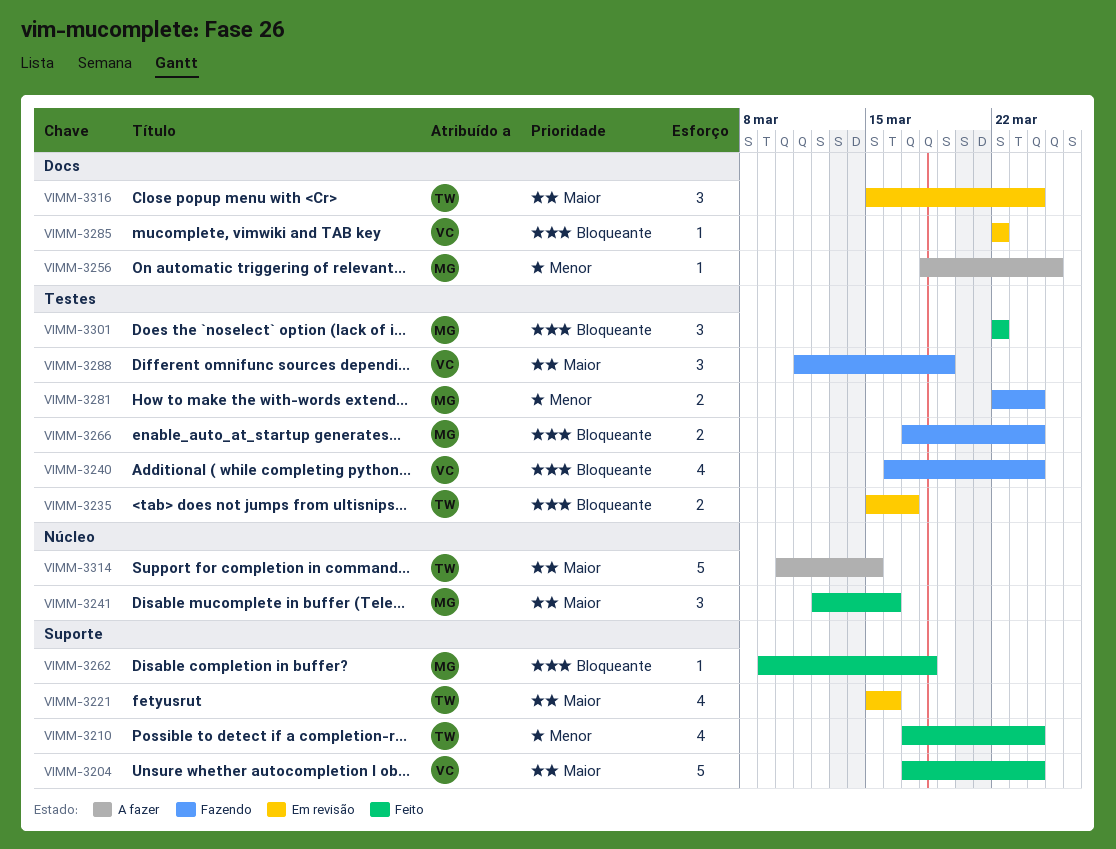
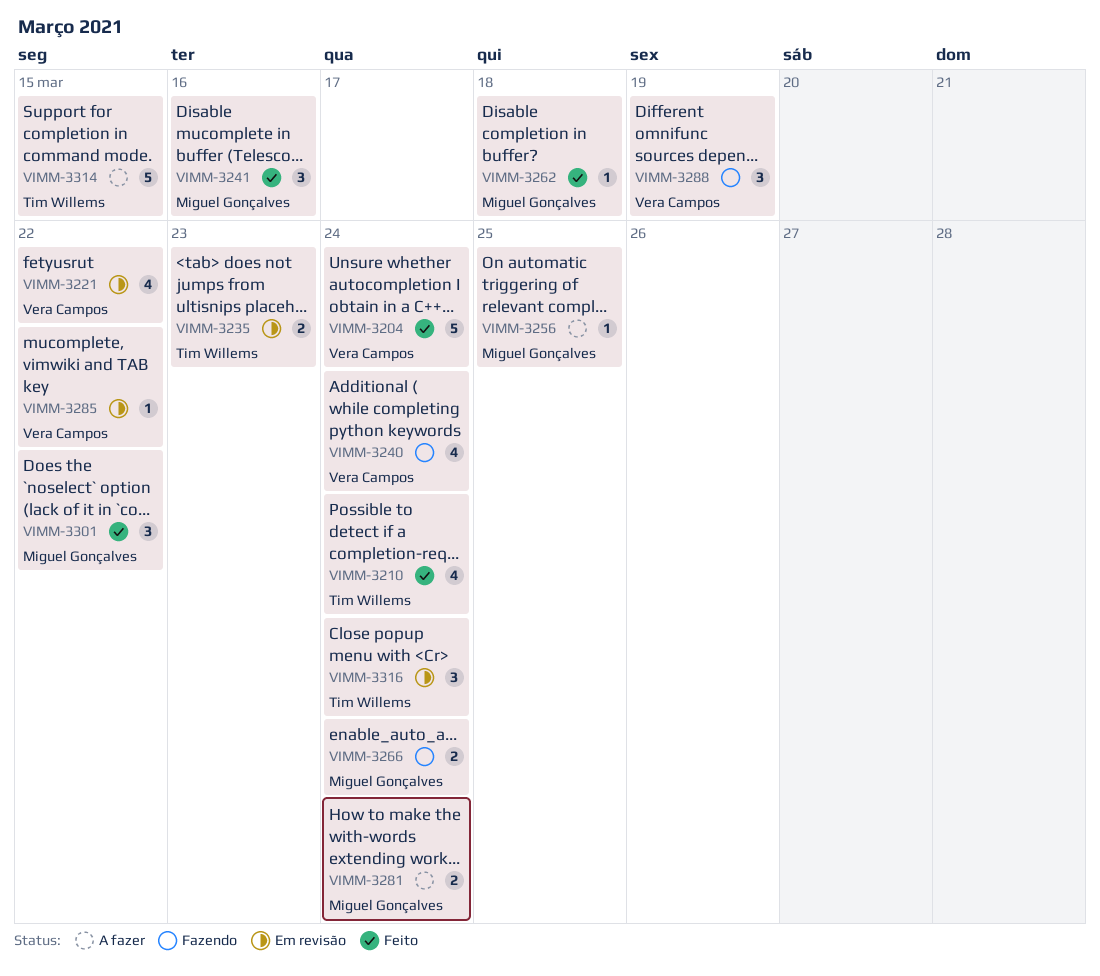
VIMM-3221, owner: Tim Willems -> Vera Campos
VIMM-3221, due: Mar 16 -> Mar 22
VIMM-3235, due: Mar 17 -> Mar 23
VIMM-3281, status: Fazendo -> A fazer

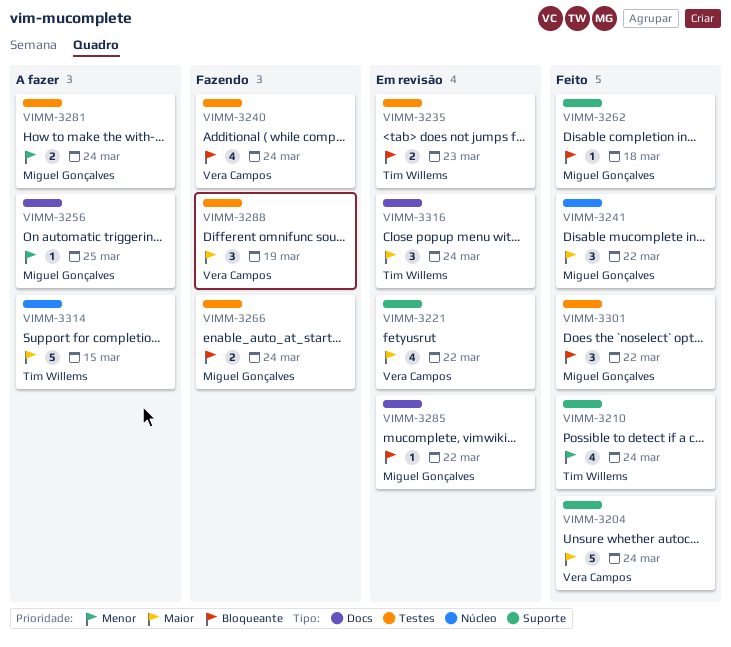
VIMM-3241, due: Mar 16 -> Mar 22
VIMM-3285, owner: Vera Campos -> Miguel Gonçalves

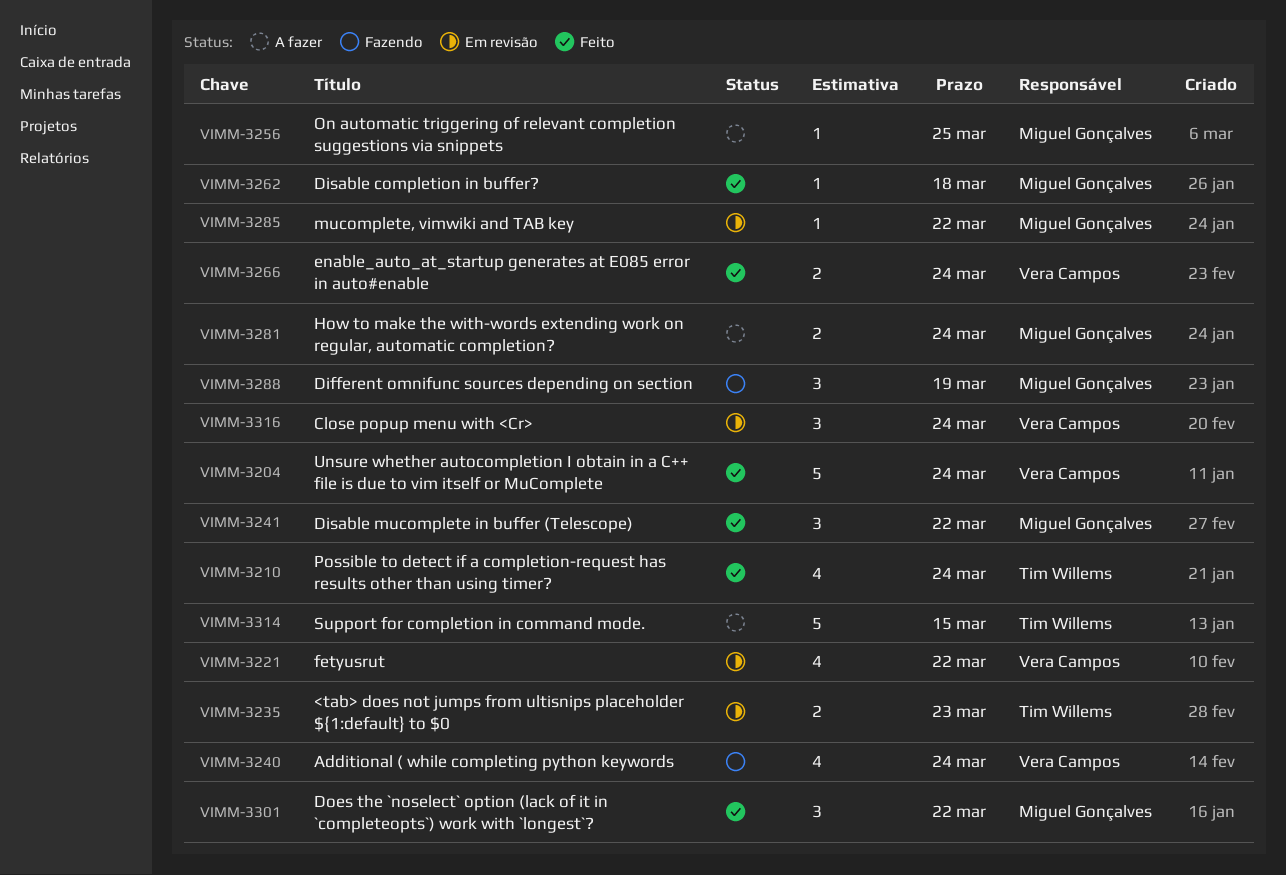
VIMM-3266, status: Fazendo -> Feito
VIMM-3266, owner: Miguel Gonçalves -> Vera Campos
VIMM-3288, owner: Vera Campos -> Miguel Gonçalves
VIMM-3316, owner: Tim Willems -> Vera Campos

